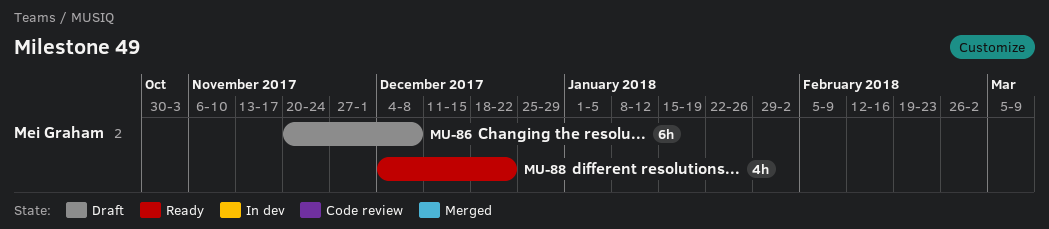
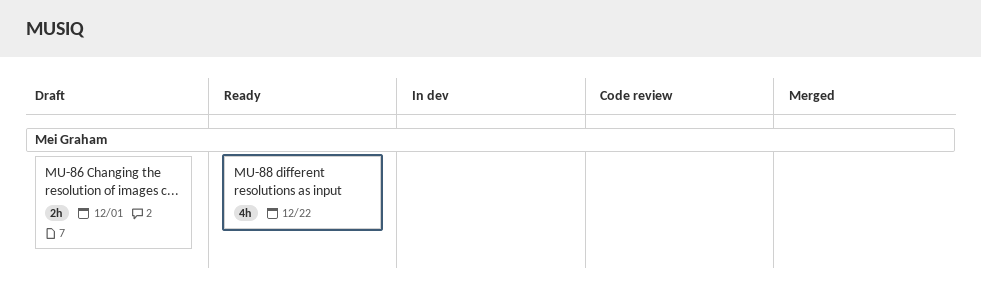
MU-86, estimate: 6h -> 2h
MU-86, due: Dec 8 -> Dec 1

